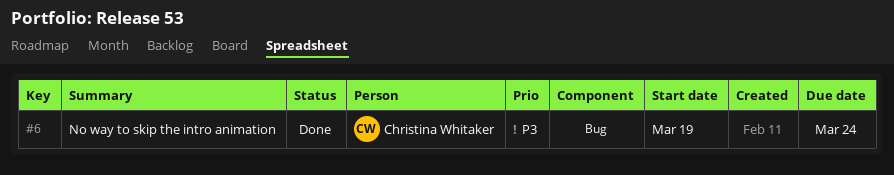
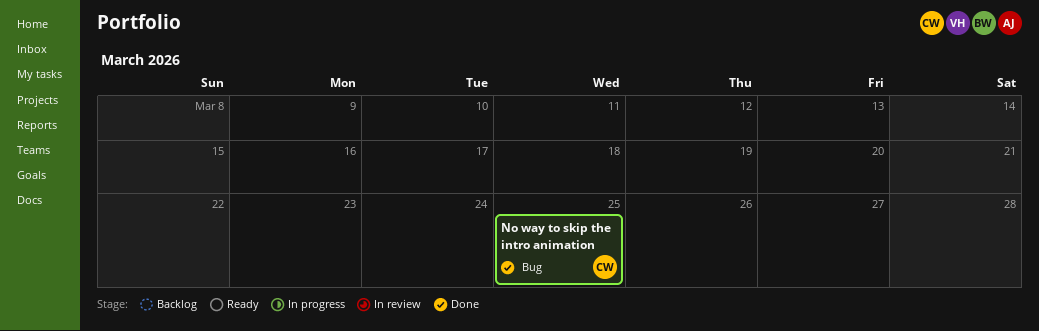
No way to skip the intro animation, due: Mar 24 -> Mar 25

